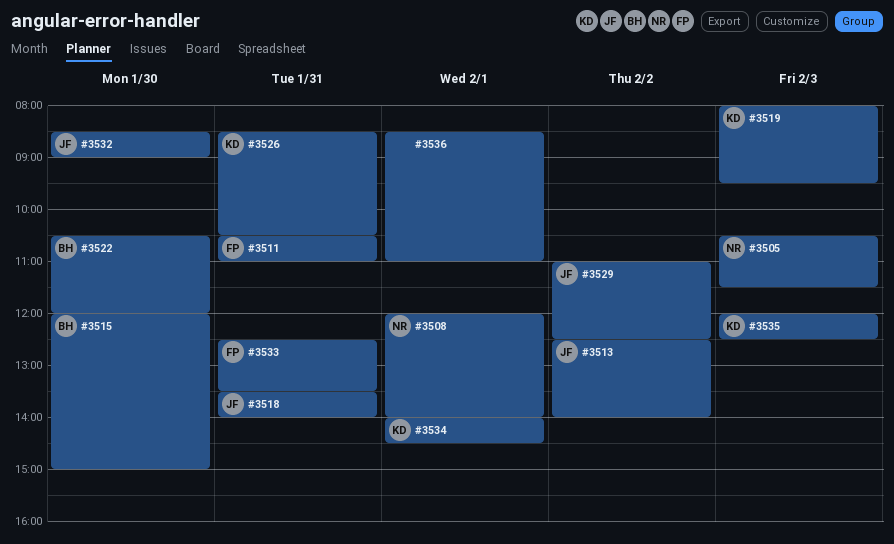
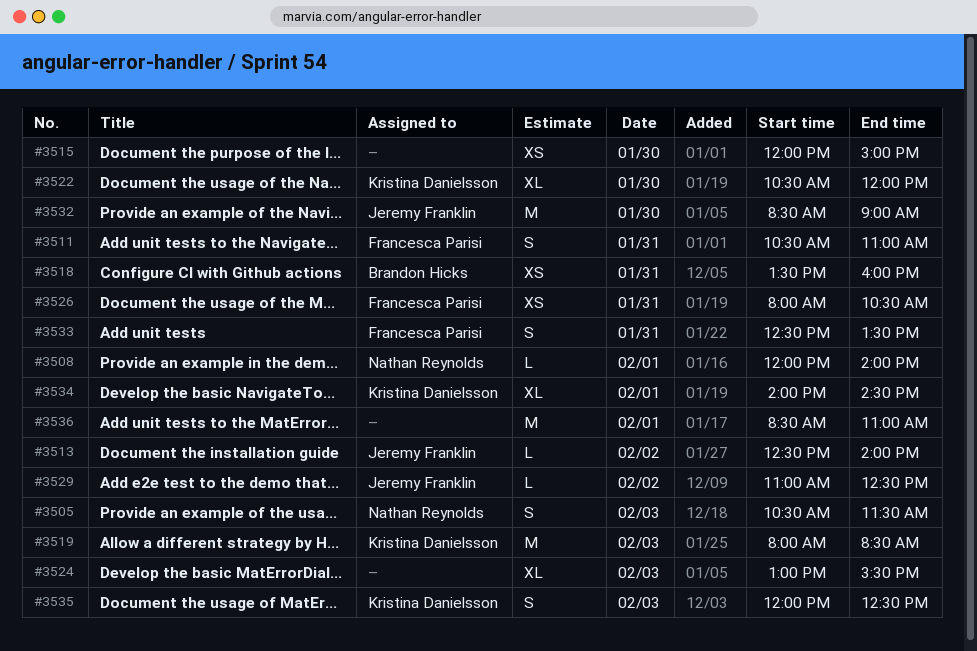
#3515, owner: Brandon Hicks -> none
#3518, owner: Jeremy Franklin -> Brandon Hicks
#3518, ends: 14:00 -> 16:00
#3519, ends: 09:30 -> 08:30
#3522, owner: Brandon Hicks -> Kristina Danielsson
#3524: none -> present
#3526, owner: Kristina Danielsson -> Francesca Parisi
#3526, begins: 08:30 -> 08:00

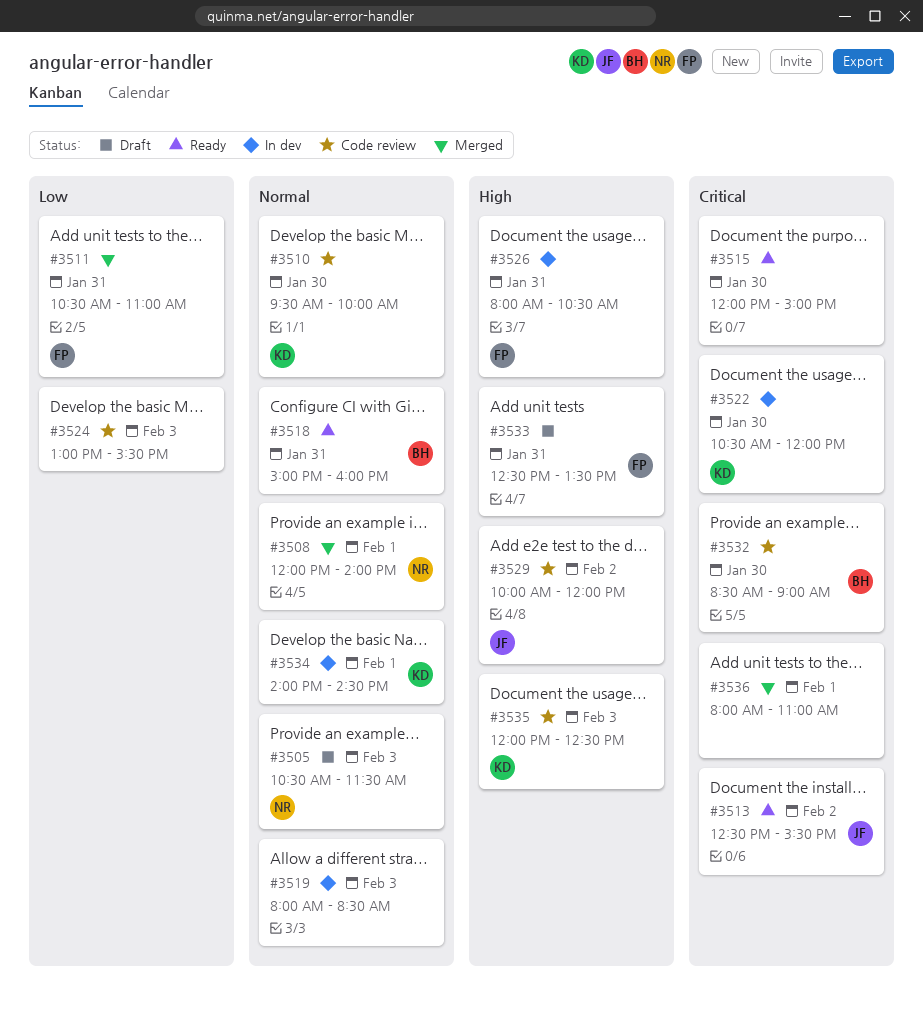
#3510: none -> present
#3513, ends: 14:00 -> 15:30
#3518, begins: 13:30 -> 15:00
#3519, owner: Kristina Danielsson -> none
#3529, begins: 11:00 -> 10:00
#3529, ends: 12:30 -> 12:00
#3532, owner: Jeremy Franklin -> Brandon Hicks
#3536, begins: 08:30 -> 08:00

